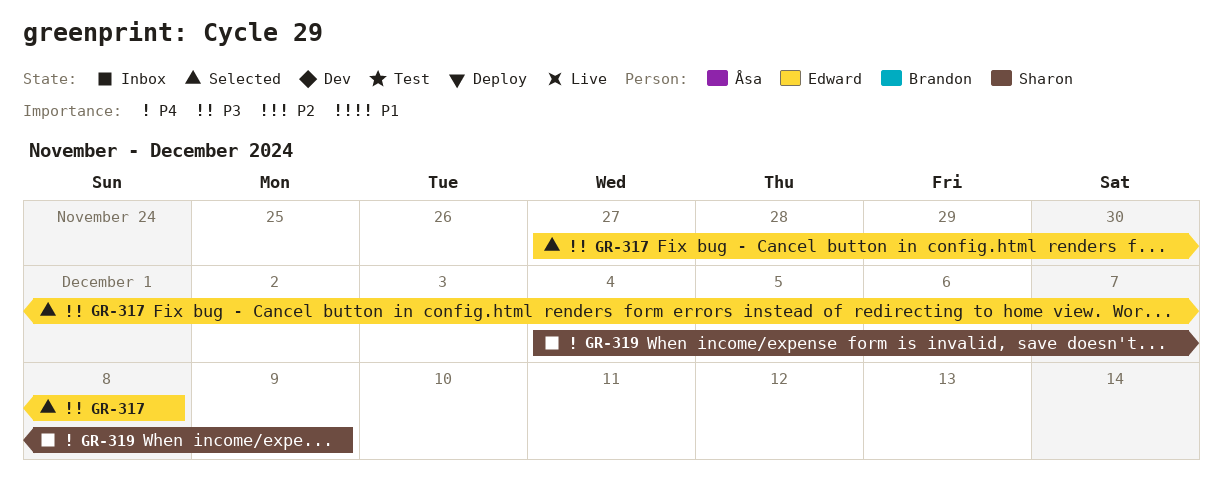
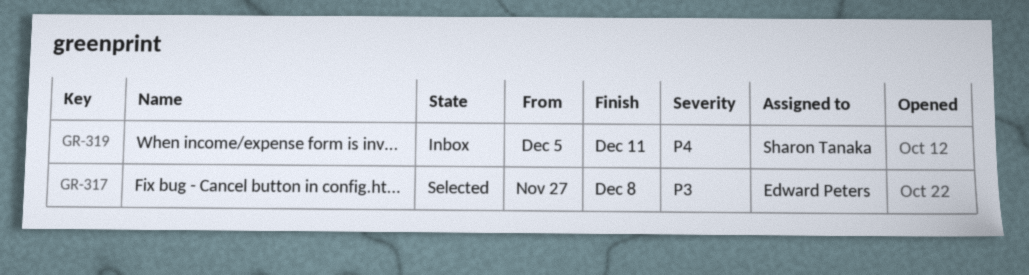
GR-319, start: Dec 4 -> Dec 5
GR-319, due: Dec 9 -> Dec 11

